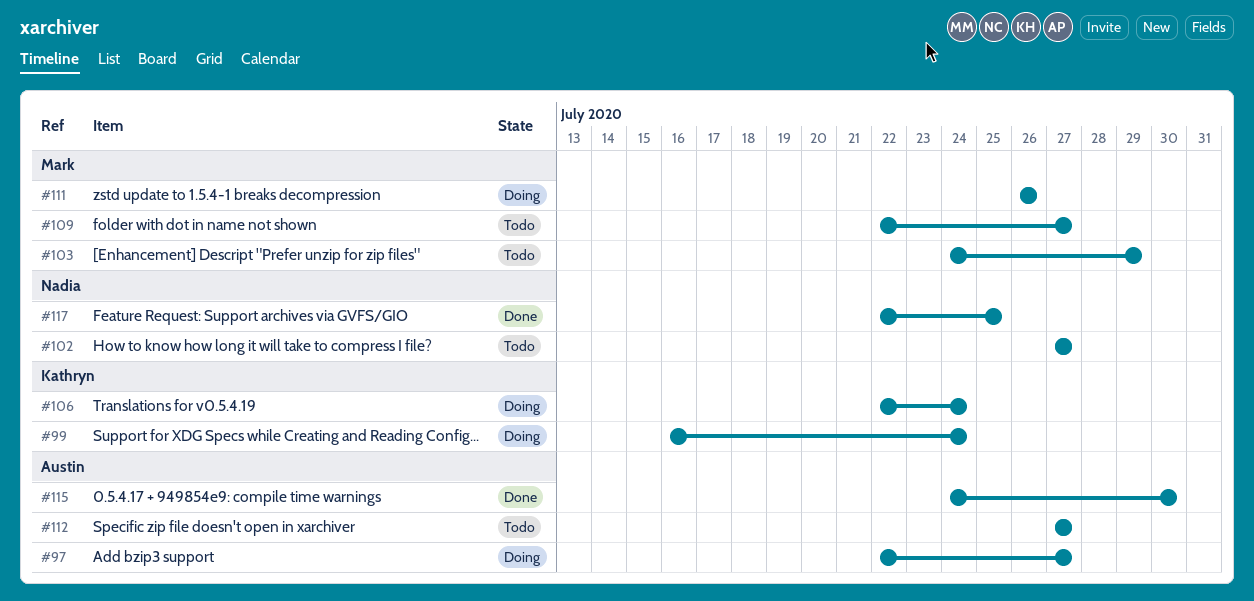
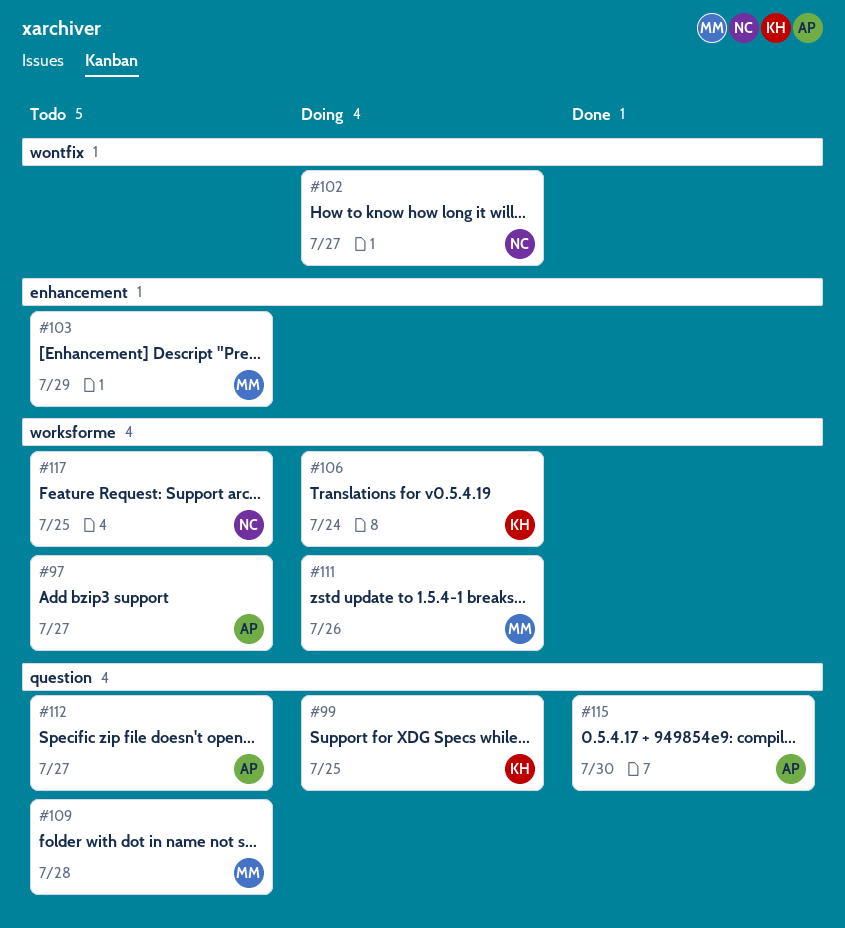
#97, status: Doing -> Todo
#99, due: Jul 24 -> Jul 25
#102, status: Todo -> Doing
#109, due: Jul 27 -> Jul 28
#117, status: Done -> Todo

